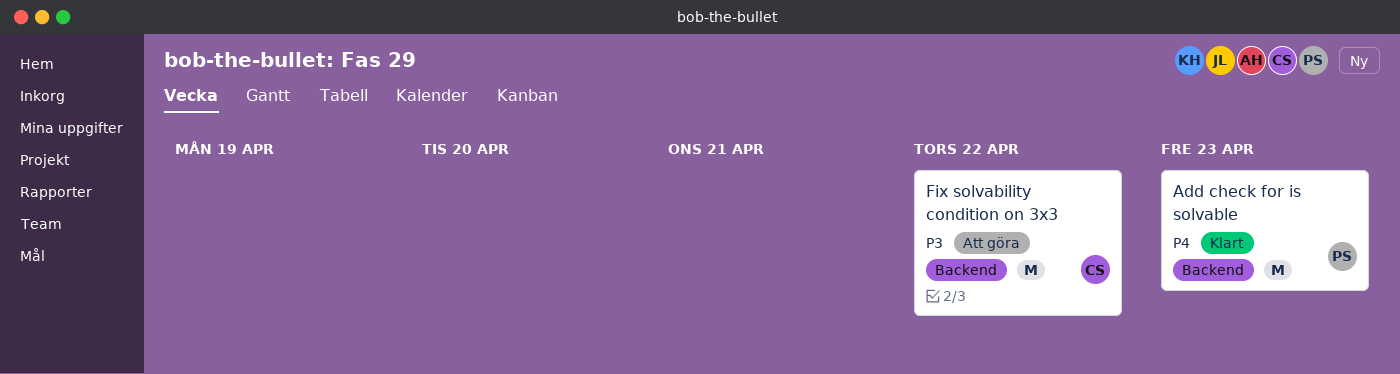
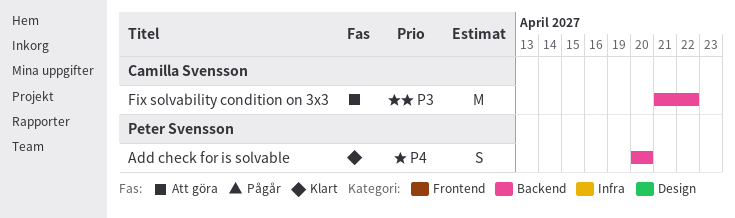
Add check for is solvable, estimate: M -> S
Add check for is solvable, due: Apr 23 -> Apr 20

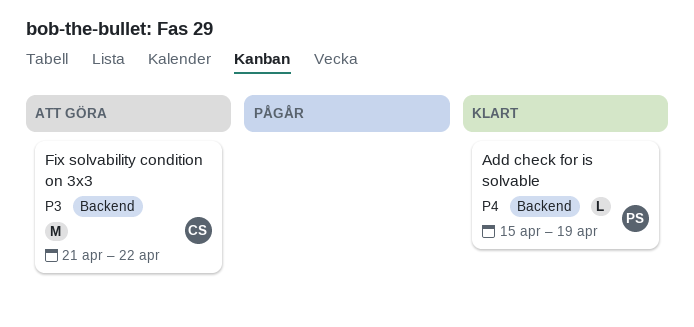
Add check for is solvable, estimate: S -> L
Add check for is solvable, start: Apr 20 -> Apr 15
Add check for is solvable, due: Apr 20 -> Apr 19

